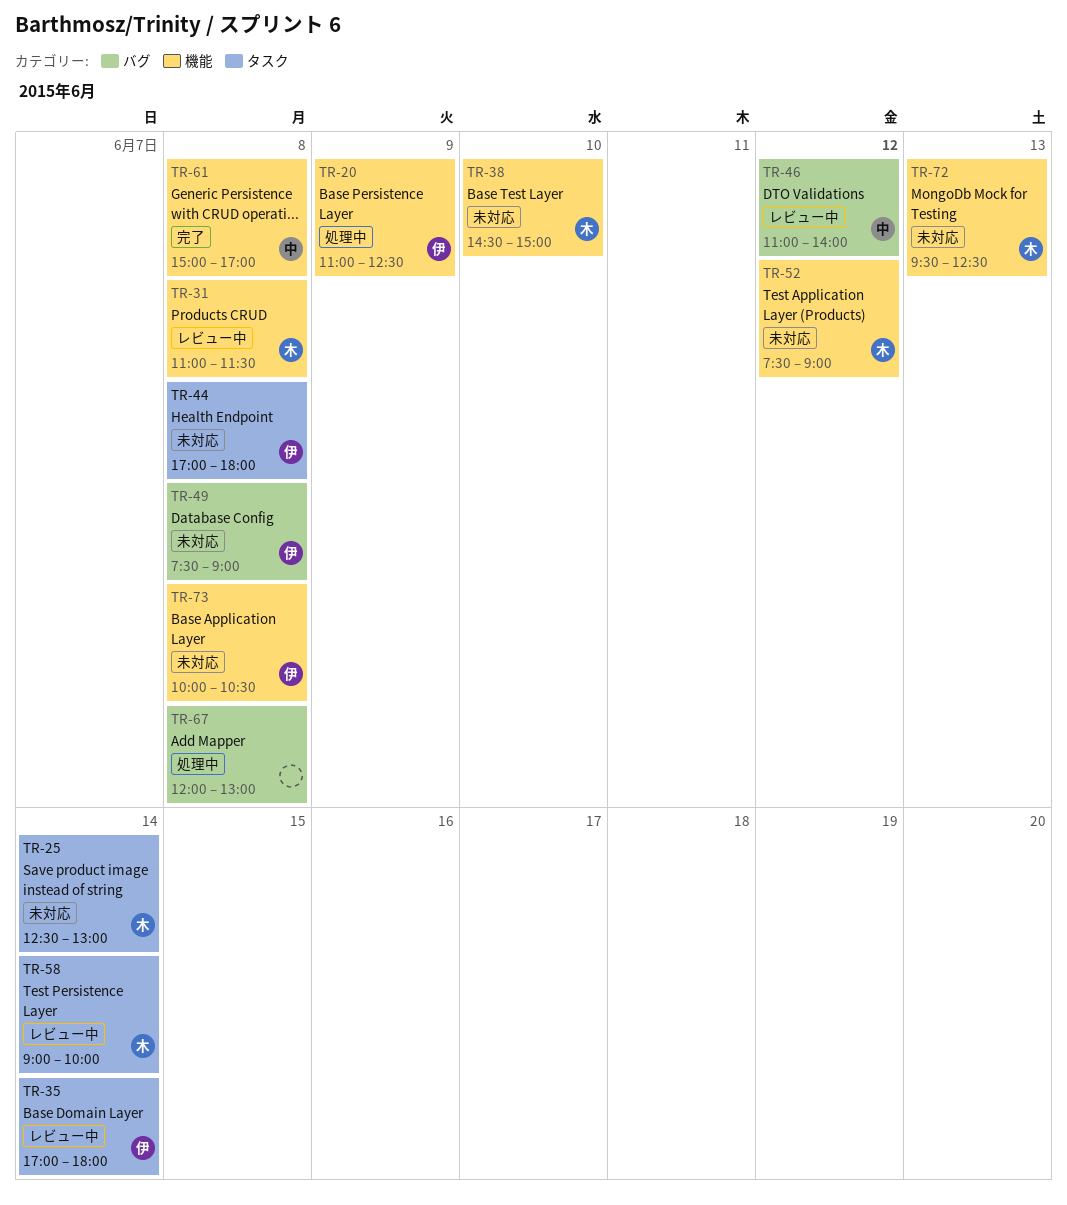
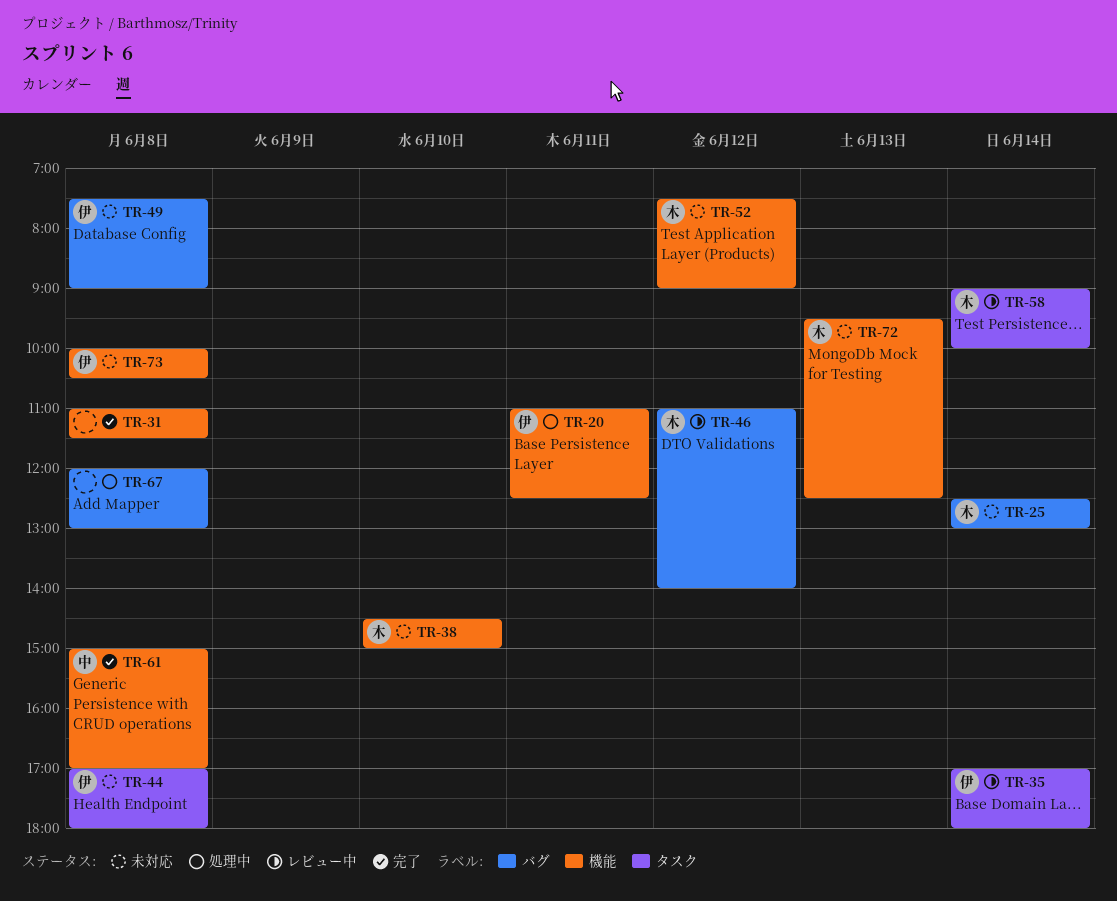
TR-20, day: Jun 9 -> Jun 11
TR-25, label: タスク -> バグ
TR-31, status: レビュー中 -> 完了
TR-31, owner: 木 -> none
TR-46, owner: 中 -> 木

